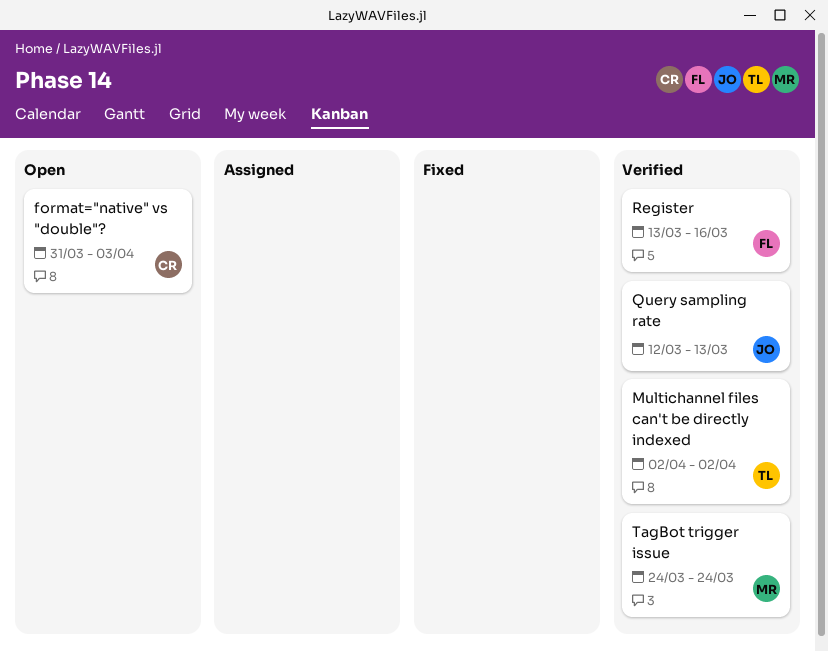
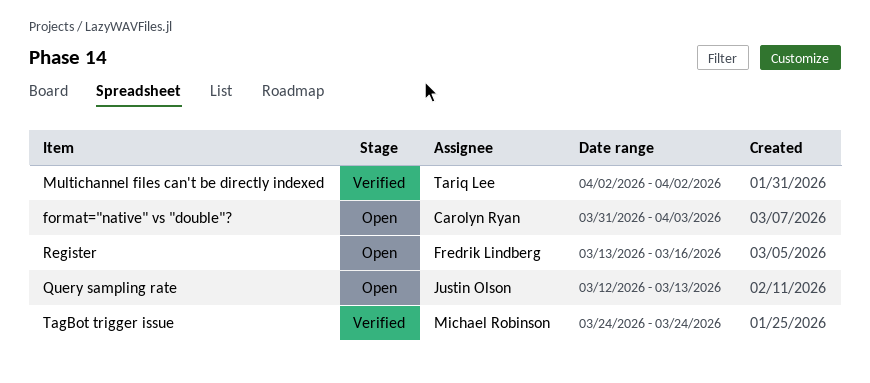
Query sampling rate, status: Verified -> Open
Register, status: Verified -> Open

